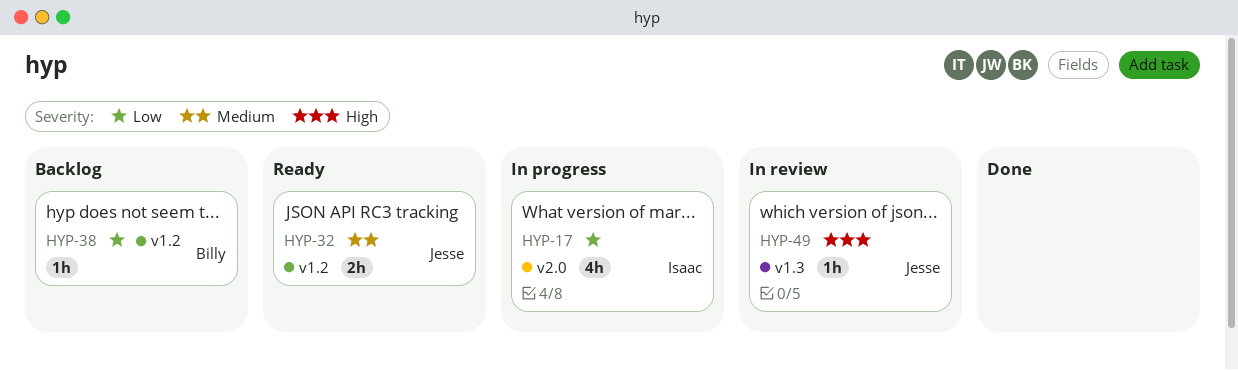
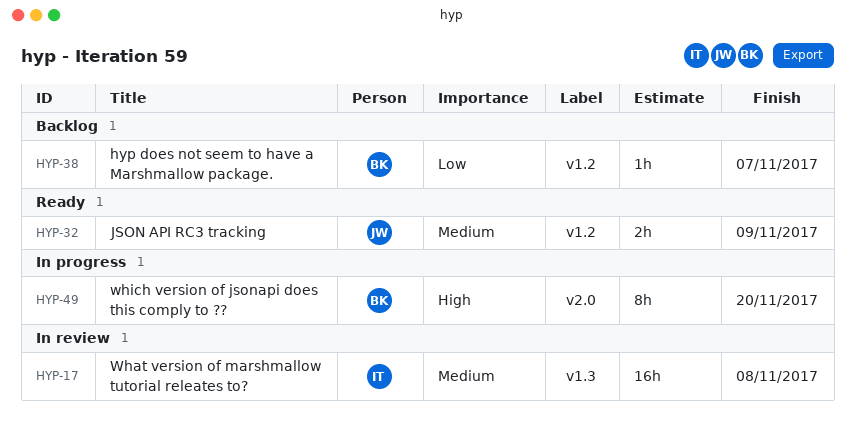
HYP-17, status: In progress -> In review
HYP-17, priority: Low -> Medium
HYP-17, label: v2.0 -> v1.3
HYP-17, estimate: 4h -> 16h
HYP-49, status: In review -> In progress
HYP-49, owner: Jesse -> Billy
HYP-49, label: v1.3 -> v2.0
HYP-49, estimate: 1h -> 8h

